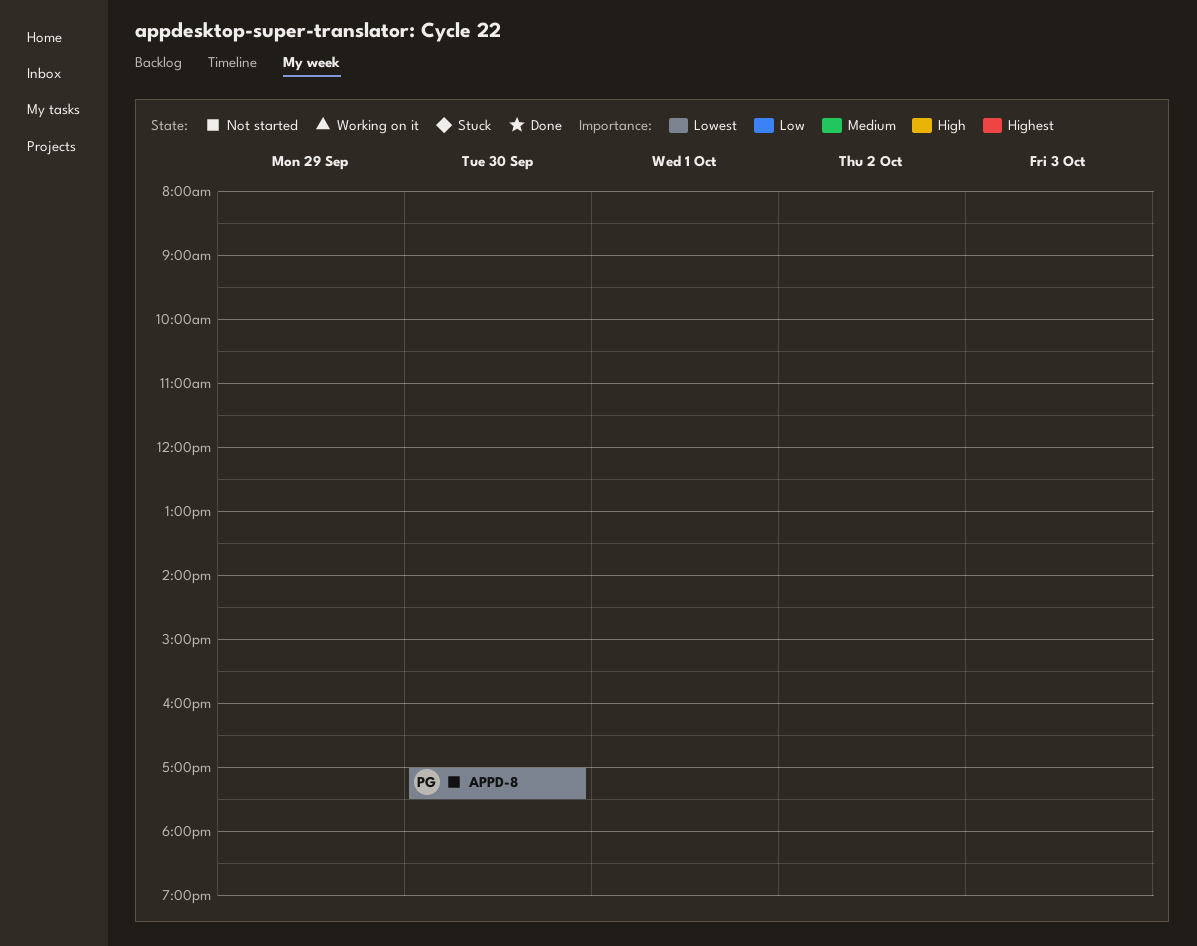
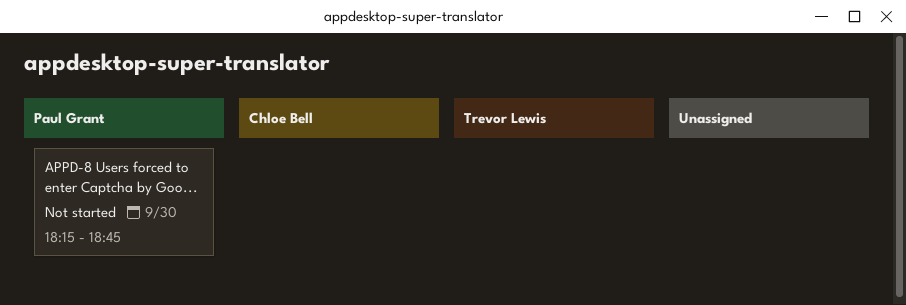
APPD-8, begins: 17:00 -> 18:15
APPD-8, ends: 17:30 -> 18:45

